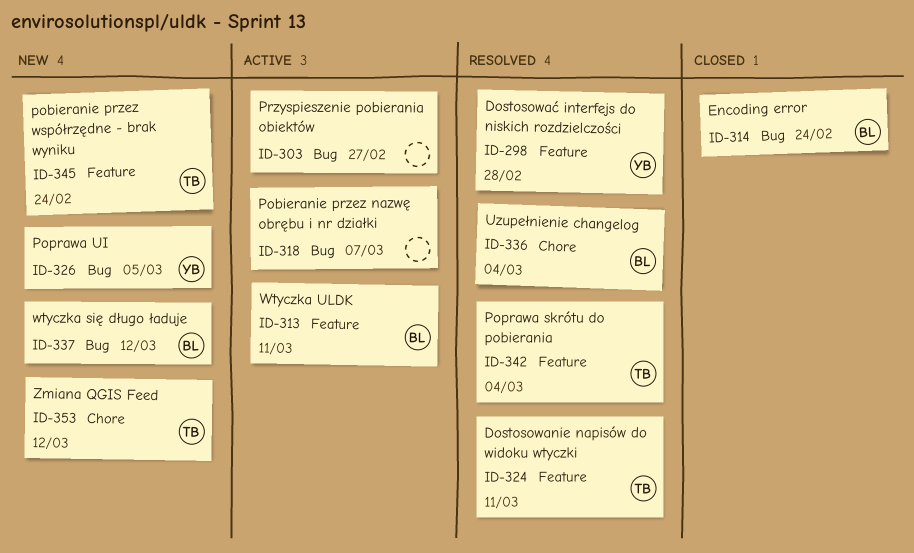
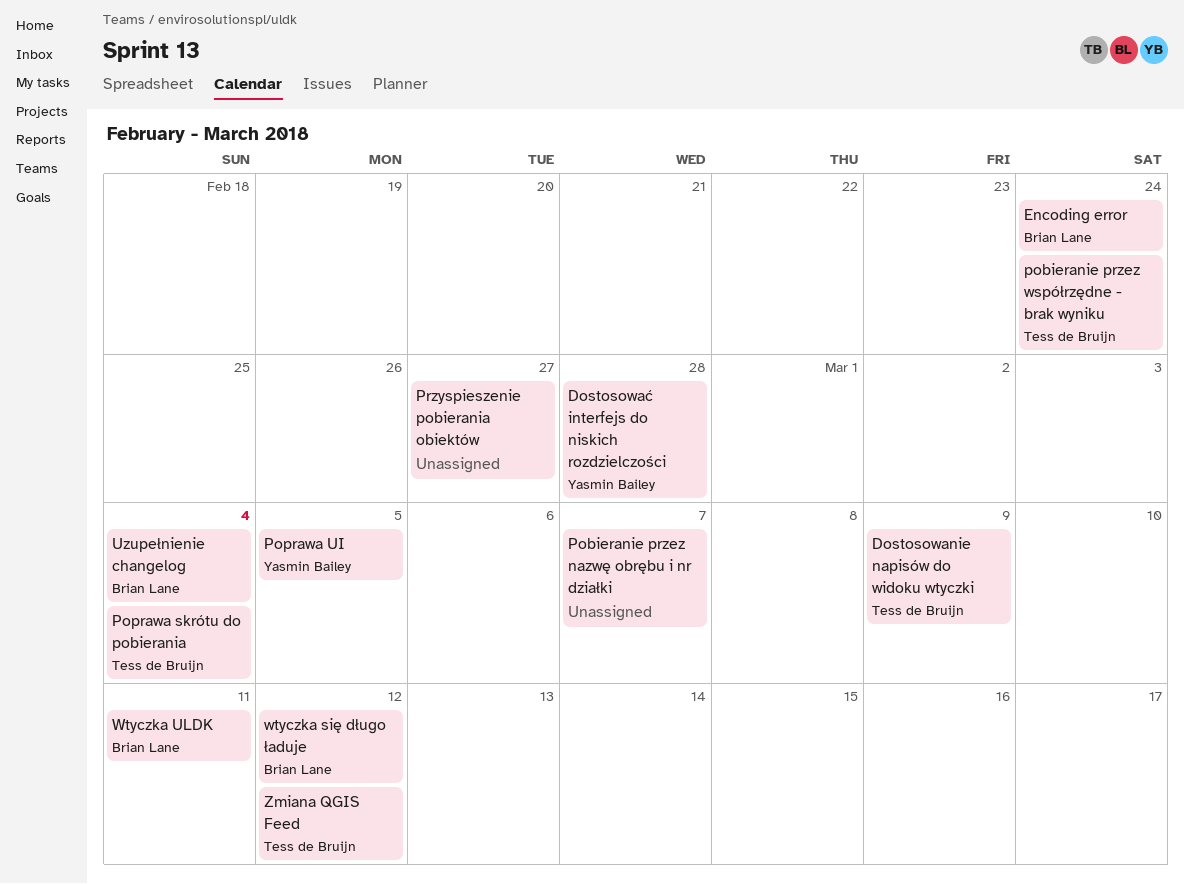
Dostosowanie napisów do widoku wtyczki, due: Mar 11 -> Mar 9

